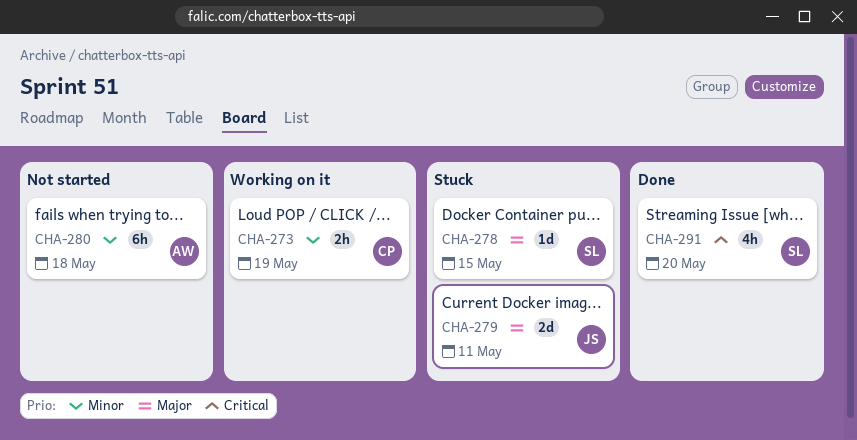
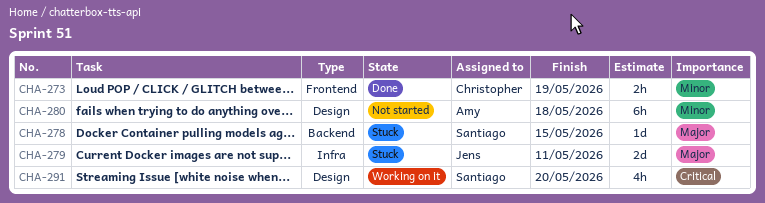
CHA-273, status: Working on it -> Done
CHA-291, status: Done -> Working on it

